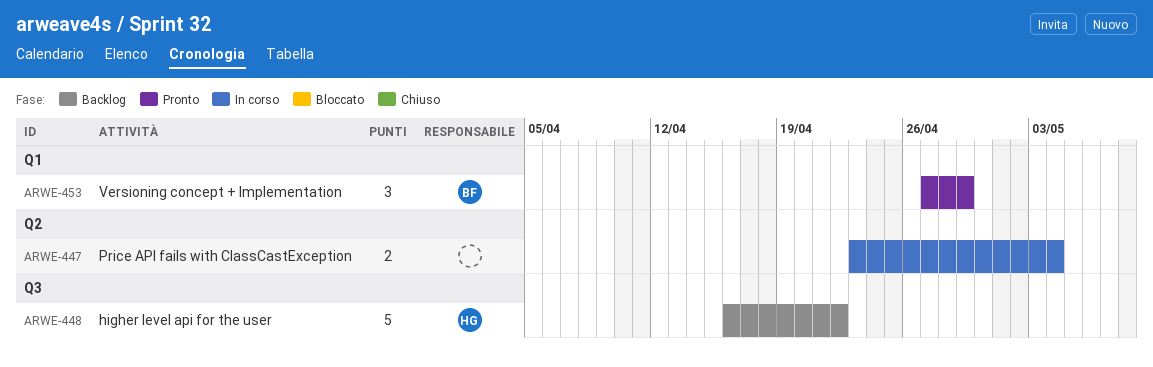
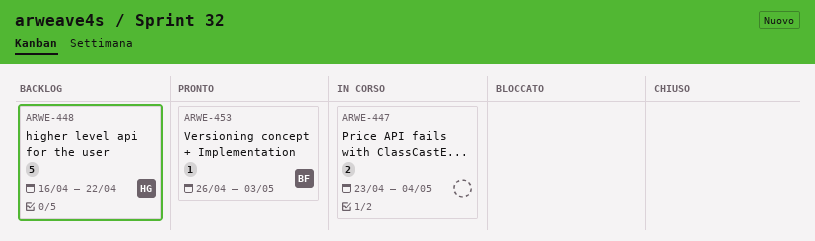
ARWE-453, estimate: 3 -> 1
ARWE-453, start: Apr 27 -> Apr 26
ARWE-453, due: Apr 29 -> May 3

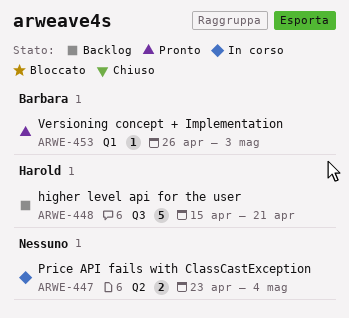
ARWE-448, start: Apr 16 -> Apr 15
ARWE-448, due: Apr 22 -> Apr 21

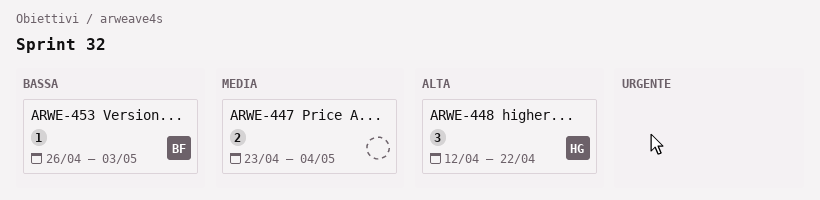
ARWE-448, estimate: 5 -> 3
ARWE-448, start: Apr 15 -> Apr 12
ARWE-448, due: Apr 21 -> Apr 22

